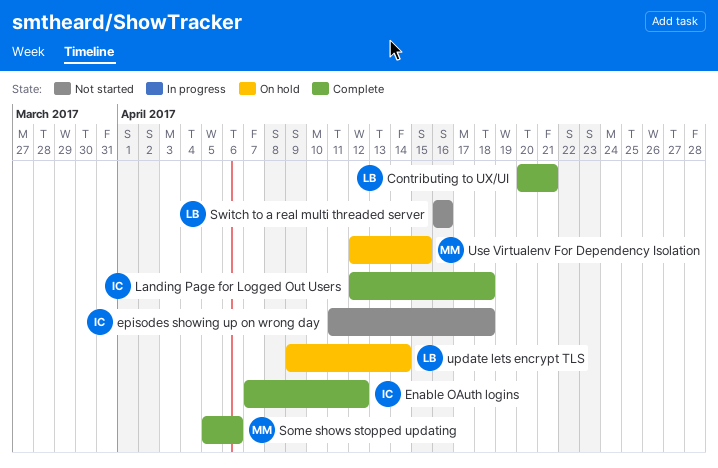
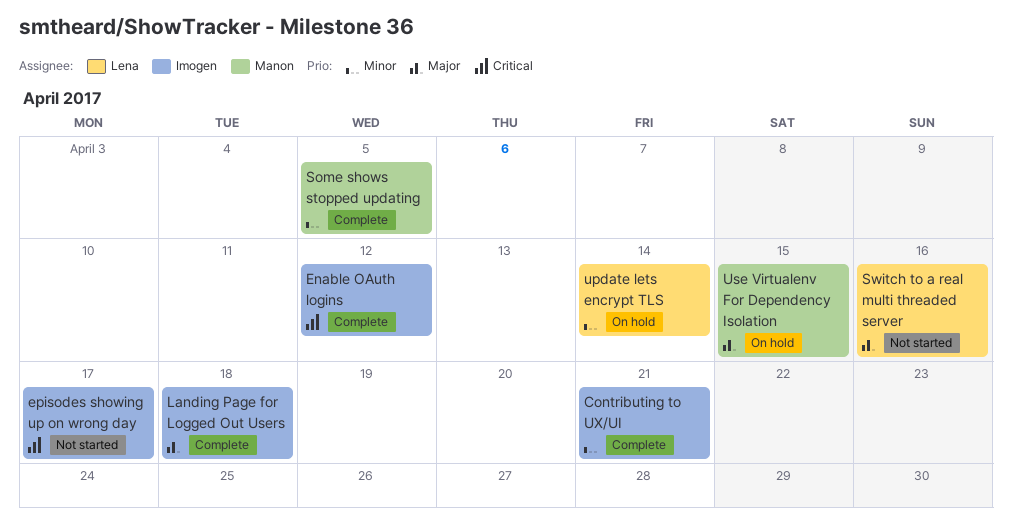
Contributing to UX/UI, owner: Lena -> Imogen
episodes showing up on wrong day, due: Apr 18 -> Apr 17
Some shows stopped updating, due: Apr 6 -> Apr 5

